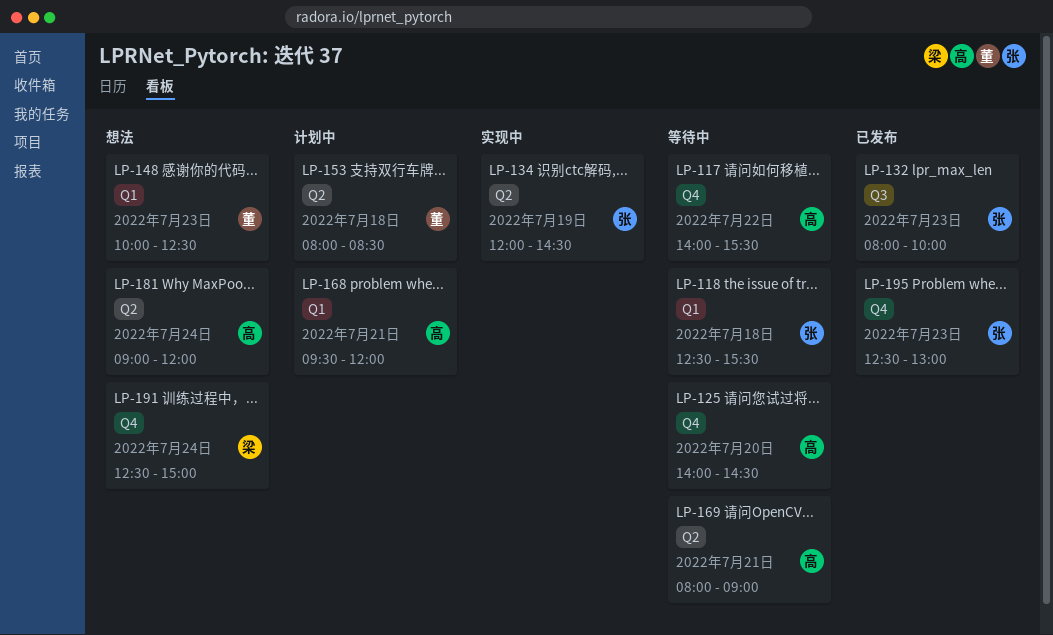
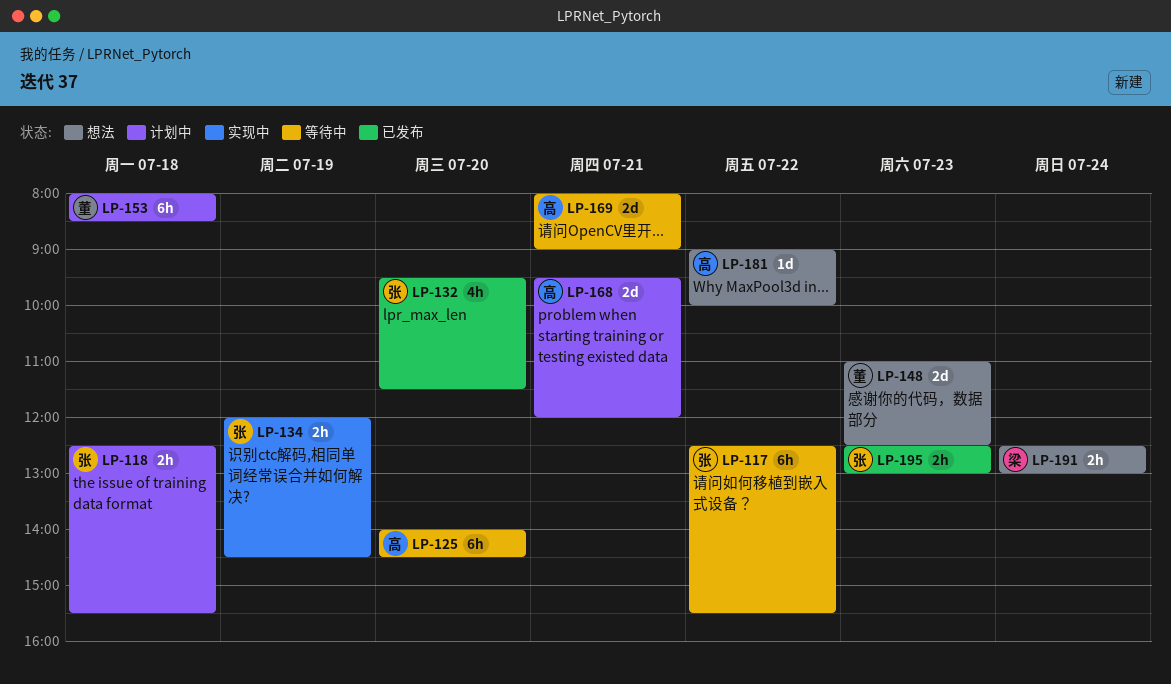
LP-117, owner: 高 -> 张
LP-117, begins: 14:00 -> 12:30
LP-118, status: 等待中 -> 计划中
LP-132, day: Jul 23 -> Jul 20
LP-132, begins: 08:00 -> 09:30
LP-132, ends: 10:00 -> 11:30
LP-148, begins: 10:00 -> 11:00
LP-181, day: Jul 24 -> Jul 22
LP-181, ends: 12:00 -> 10:00
LP-191, ends: 15:00 -> 13:00

